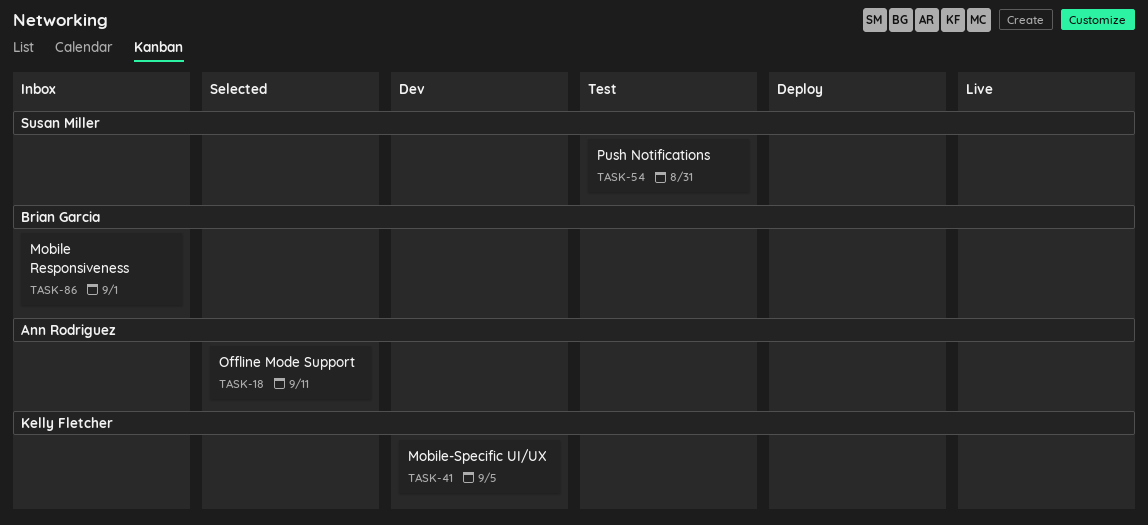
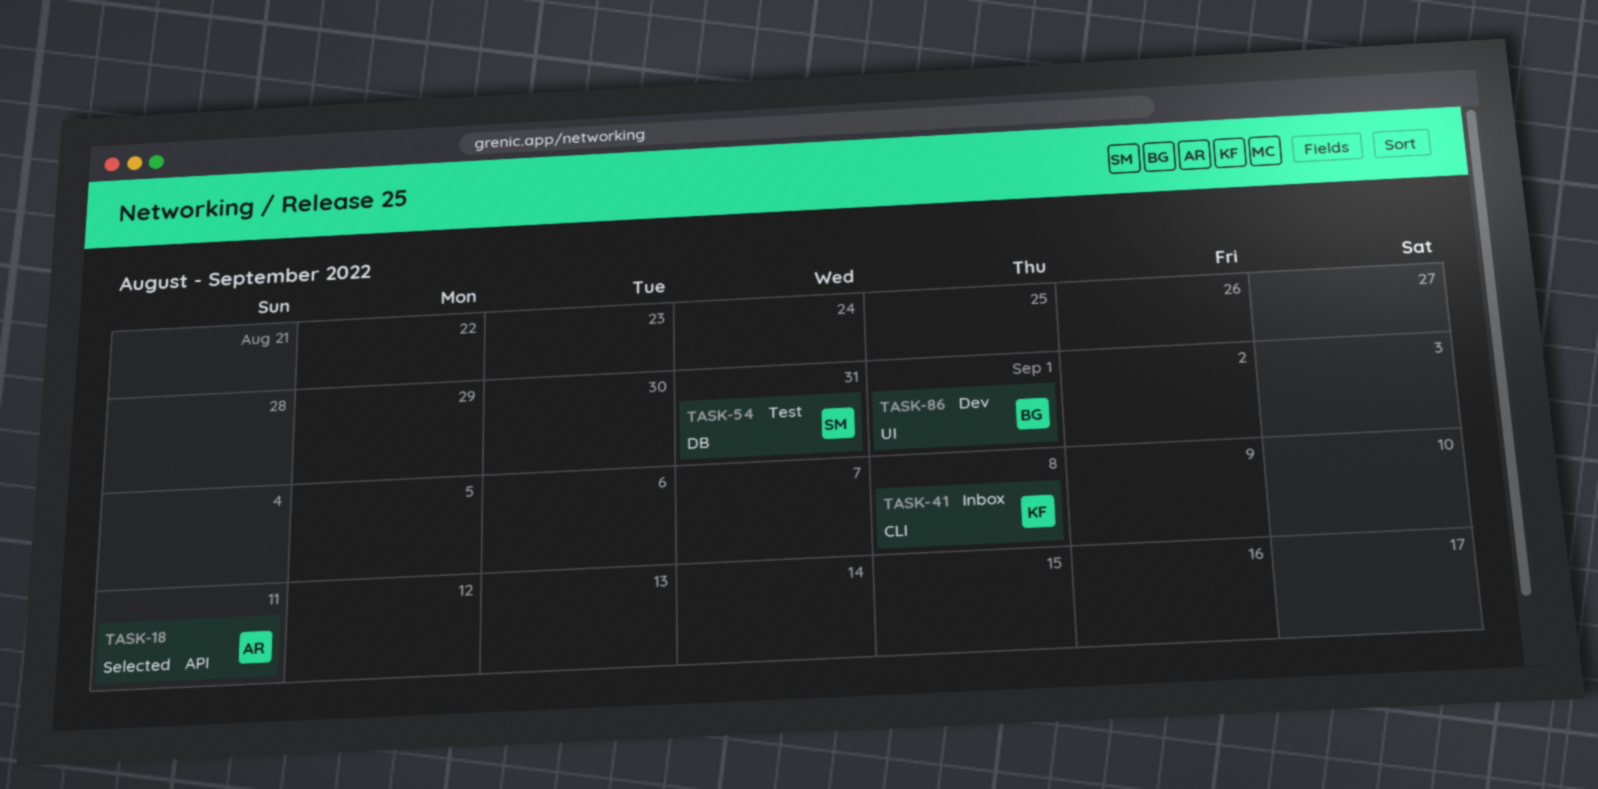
TASK-41, status: Dev -> Inbox
TASK-41, due: Sep 5 -> Sep 8
TASK-86, status: Inbox -> Dev

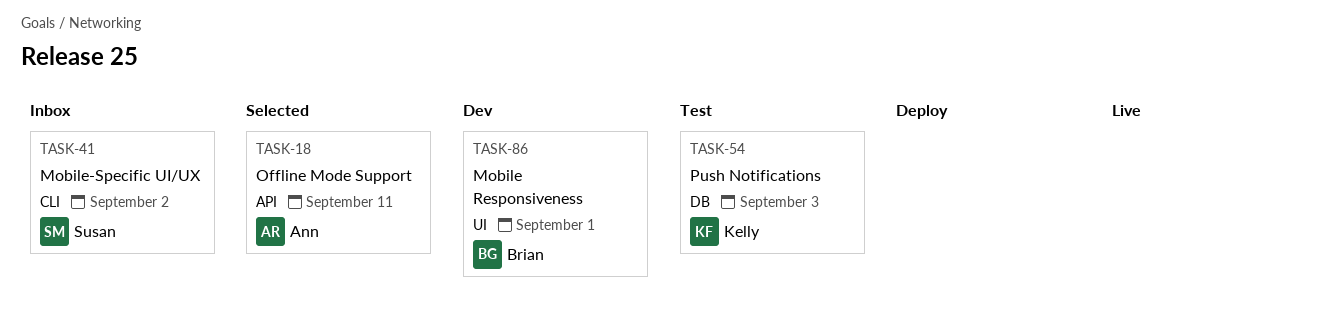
TASK-41, owner: Kelly -> Susan
TASK-41, due: Sep 8 -> Sep 2
TASK-54, owner: Susan -> Kelly
TASK-54, due: Aug 31 -> Sep 3

